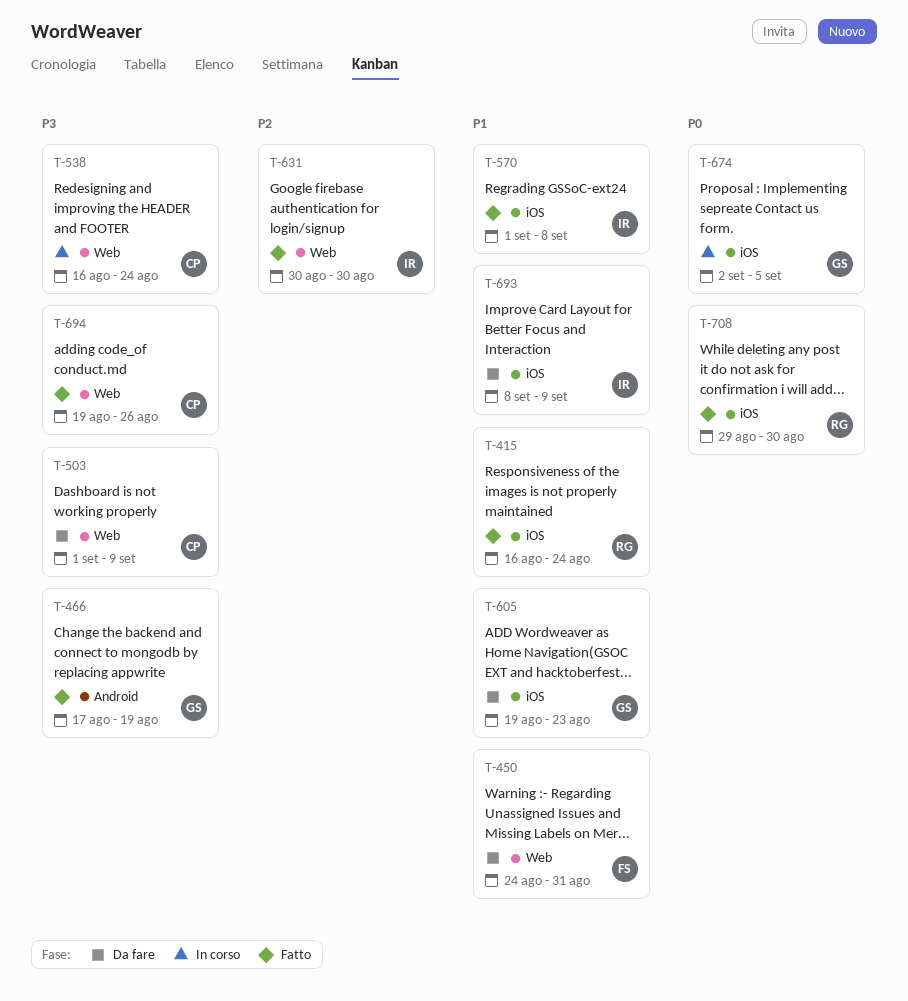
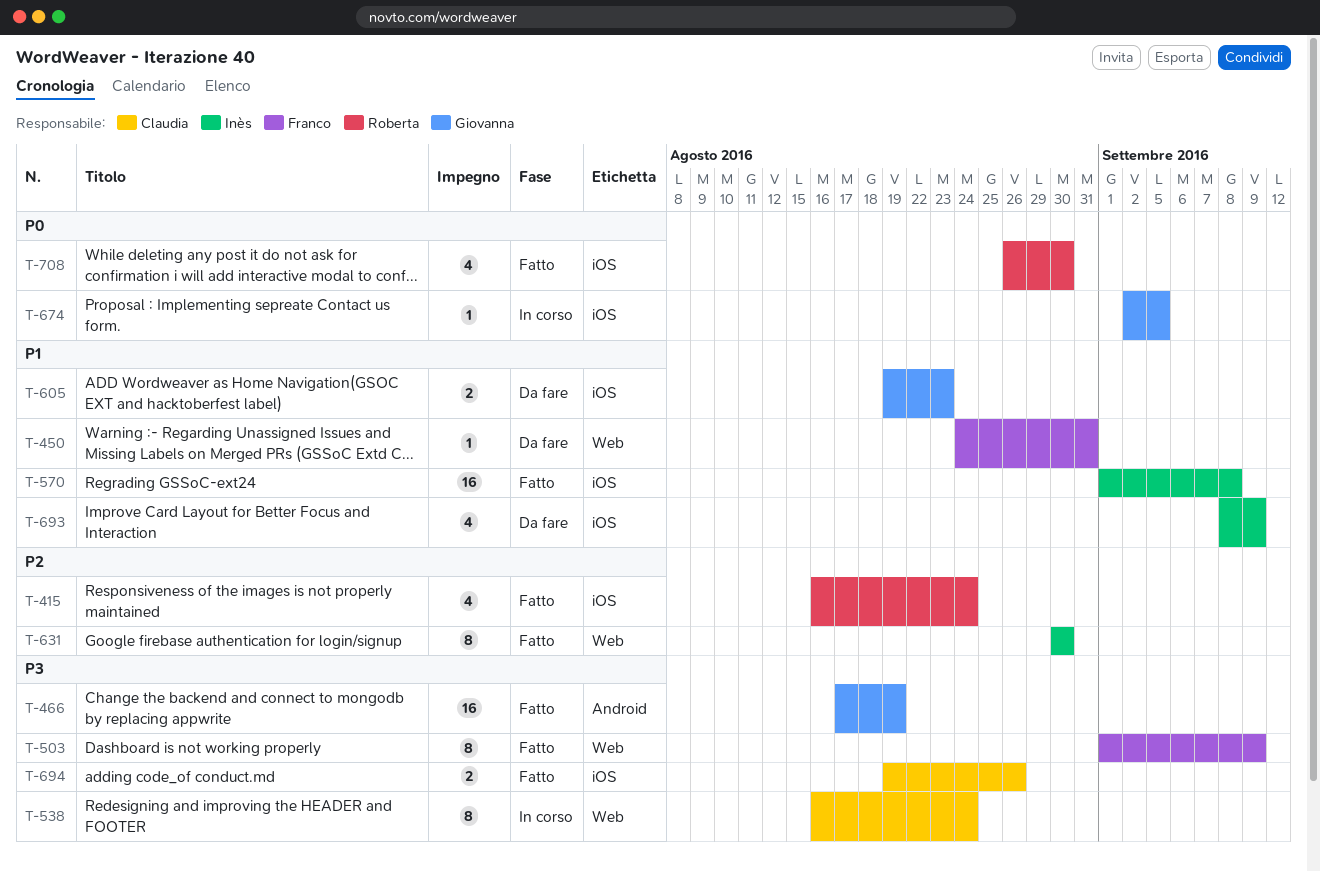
T-415, priority: P1 -> P2
T-503, status: Da fare -> Fatto
T-503, owner: Claudia -> Franco
T-694, label: Web -> iOS
T-708, start: Aug 29 -> Aug 26

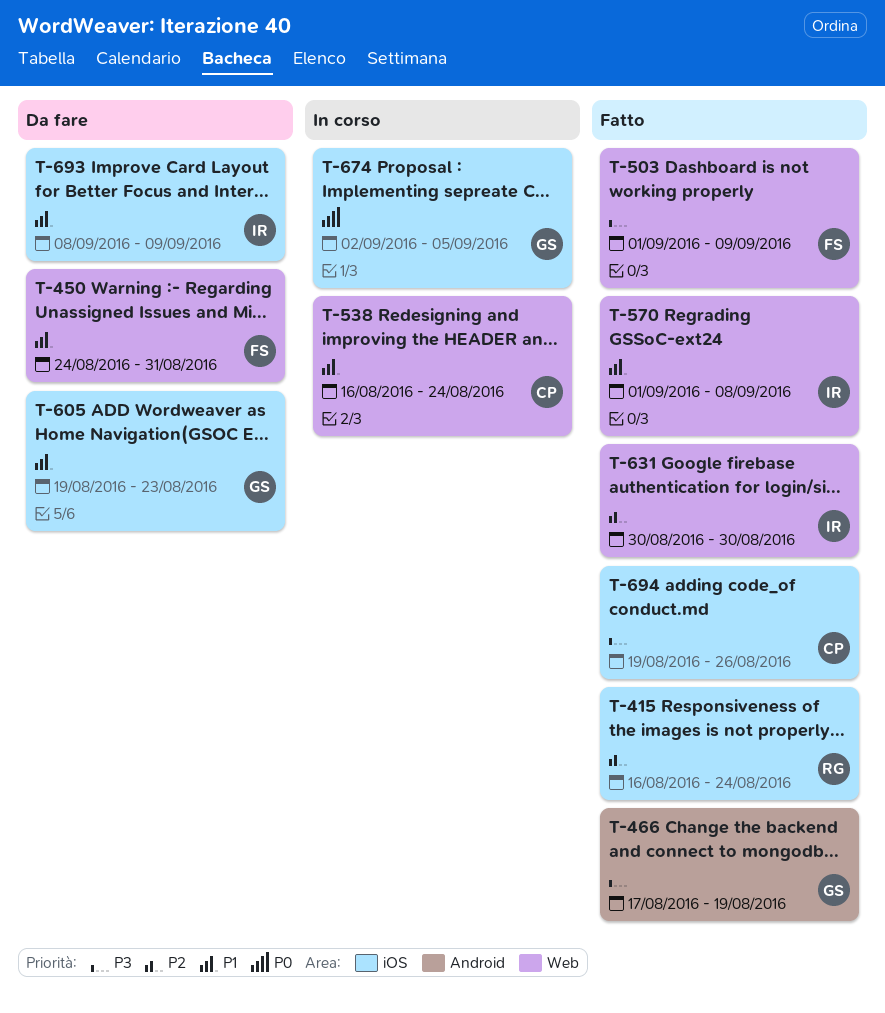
T-538, priority: P3 -> P1
T-570, label: iOS -> Web
T-708: present -> none

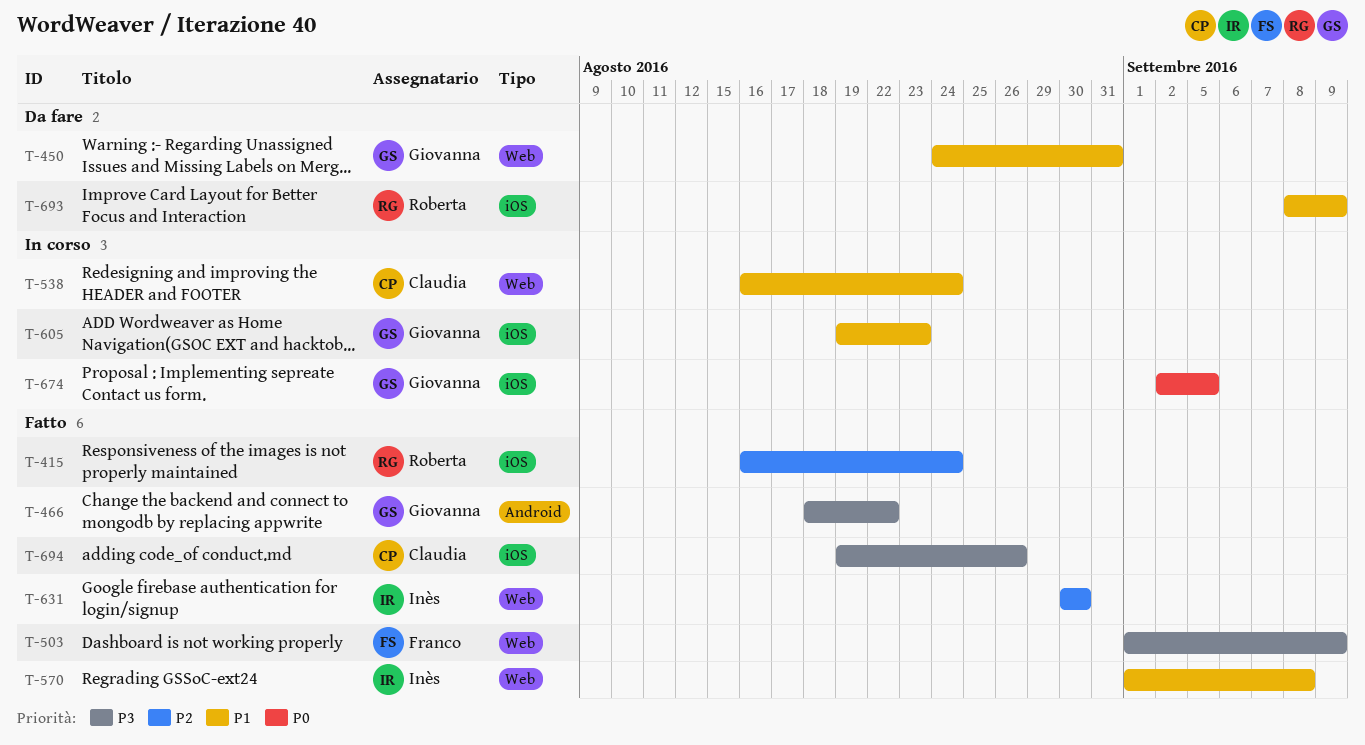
T-450, owner: Franco -> Giovanna
T-466, start: Aug 17 -> Aug 18
T-466, due: Aug 19 -> Aug 22
T-605, status: Da fare -> In corso
T-693, owner: Inès -> Roberta

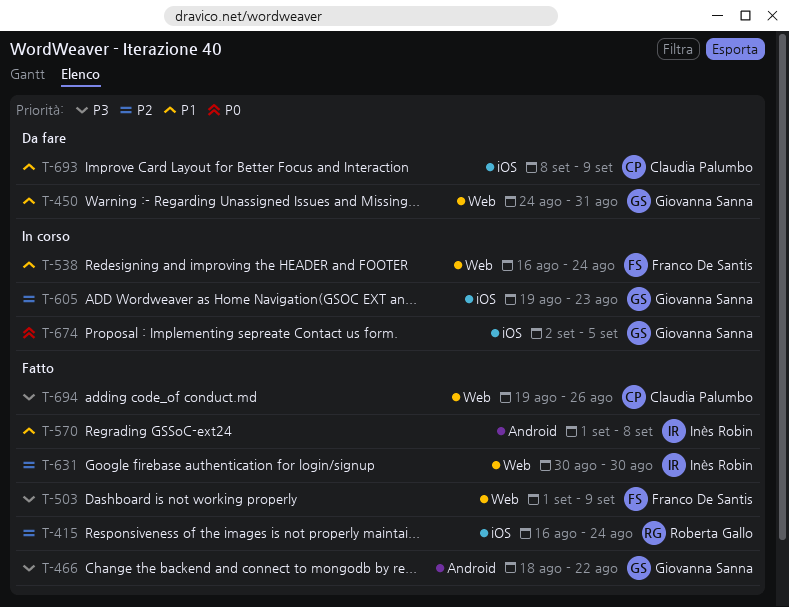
T-538, owner: Claudia Palumbo -> Franco De Santis
T-570, label: Web -> Android
T-605, priority: P1 -> P2
T-693, owner: Roberta Gallo -> Claudia Palumbo
T-694, label: iOS -> Web

